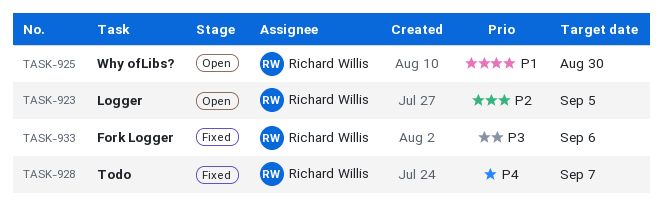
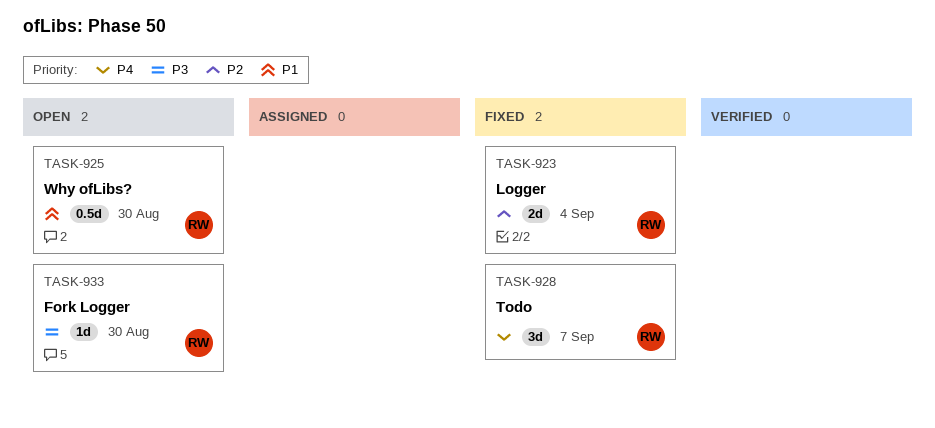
TASK-923, status: Open -> Fixed
TASK-923, due: Sep 5 -> Sep 4
TASK-933, status: Fixed -> Open
TASK-933, due: Sep 6 -> Aug 30

